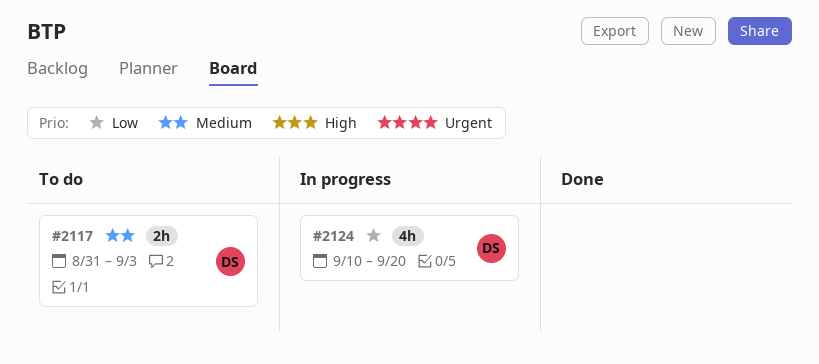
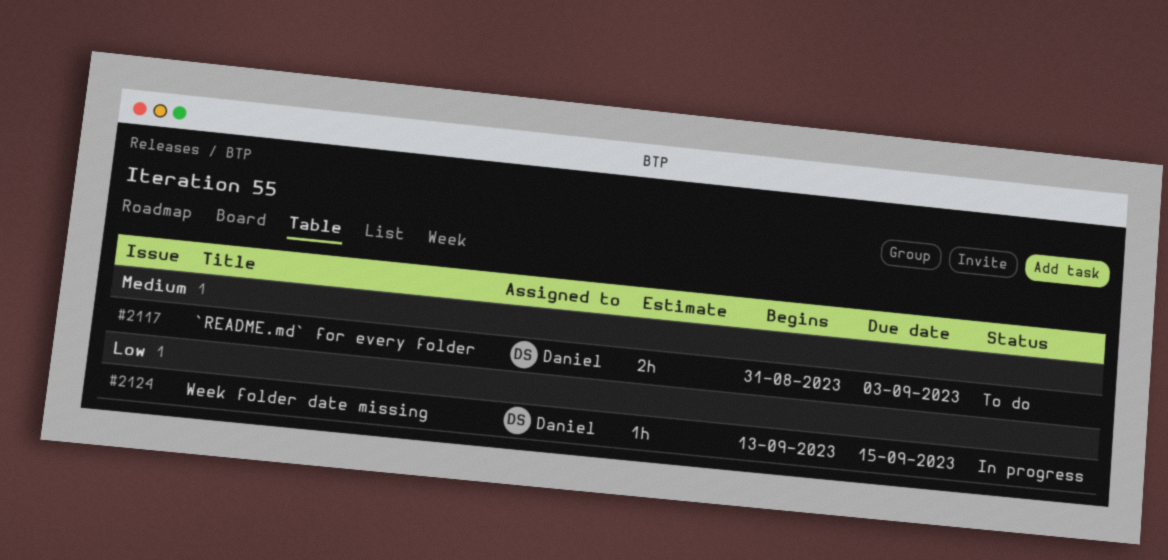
#2124, estimate: 4h -> 1h
#2124, start: Sep 10 -> Sep 13
#2124, due: Sep 20 -> Sep 15

